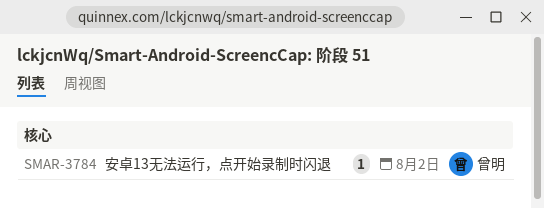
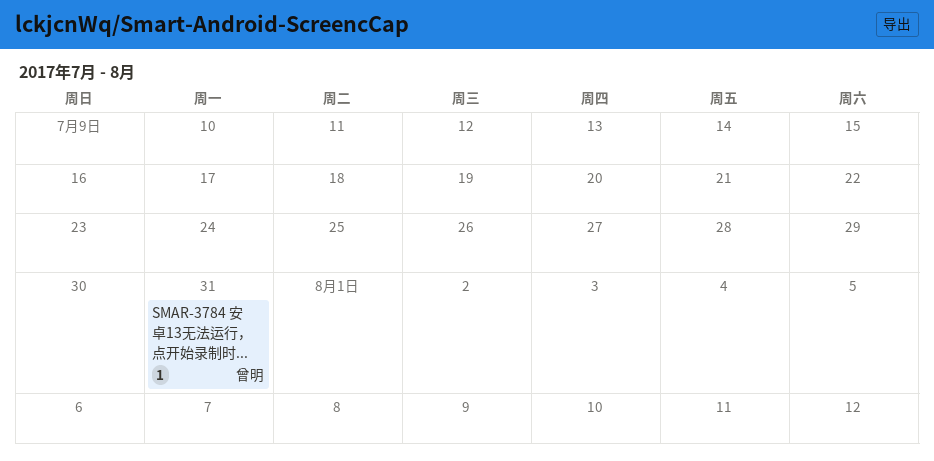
SMAR-3784, due: Aug 2 -> Jul 31

